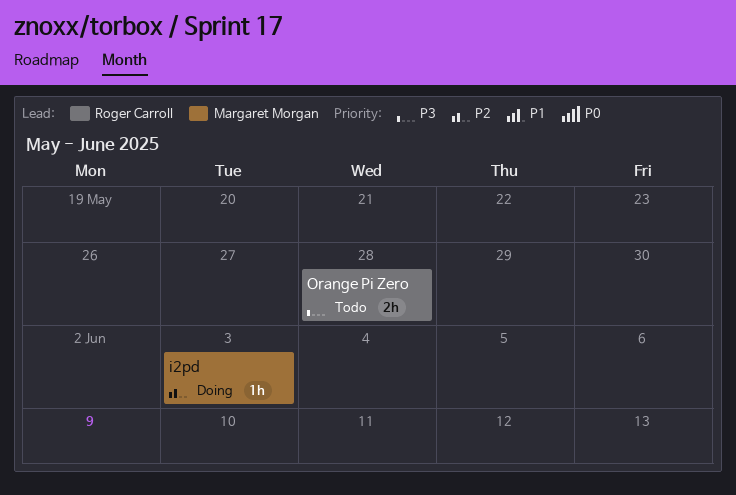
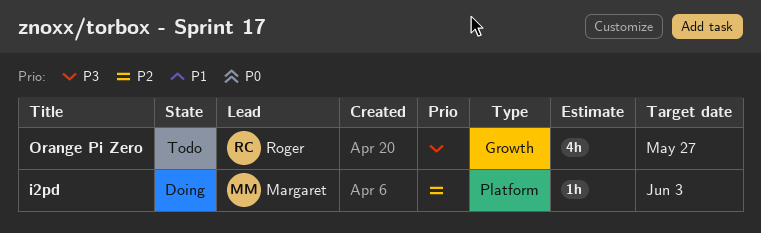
Orange Pi Zero, estimate: 2h -> 4h
Orange Pi Zero, due: May 28 -> May 27

